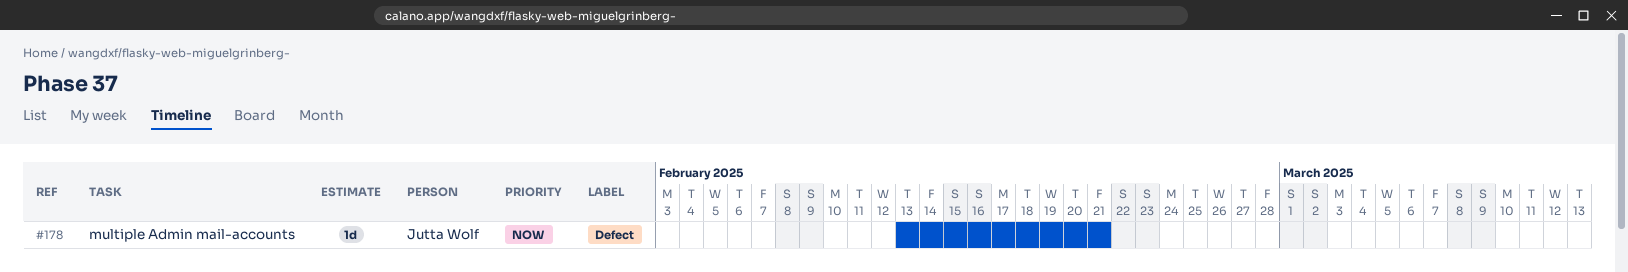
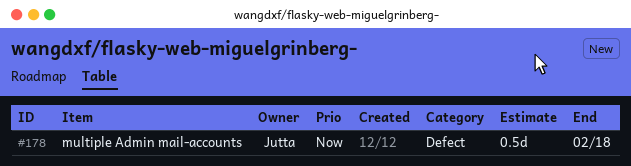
#178, estimate: 1d -> 0.5d
#178, due: Feb 21 -> Feb 18

